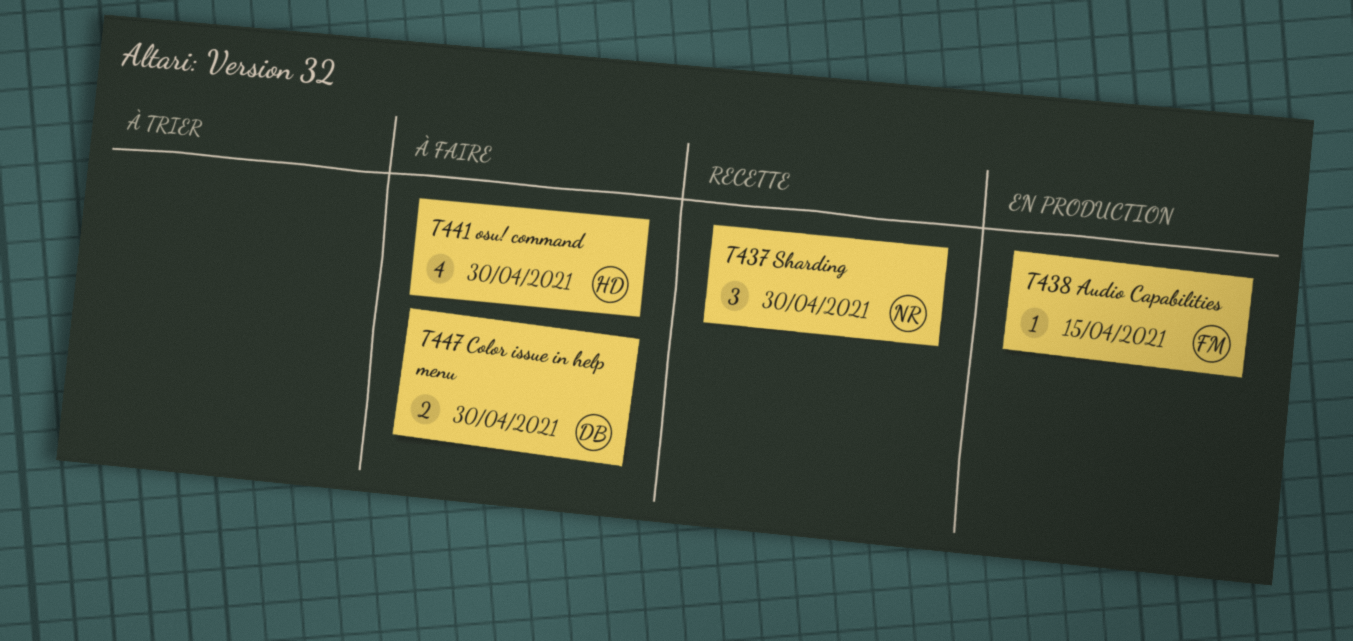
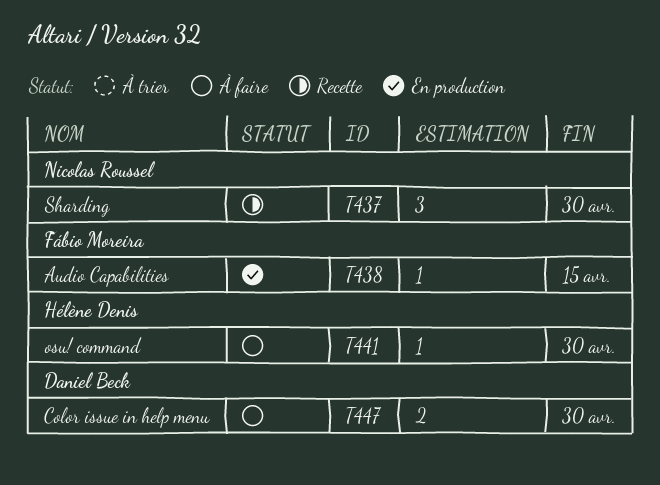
T441, estimate: 4 -> 1

